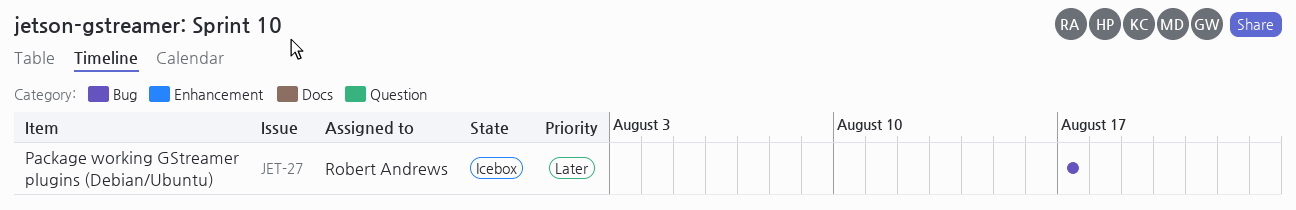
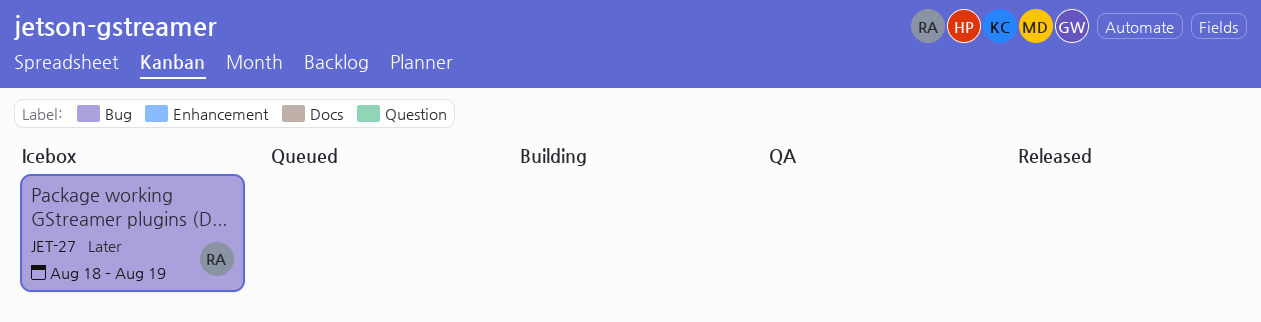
JET-27, start: Aug 17 -> Aug 18
JET-27, due: Aug 17 -> Aug 19

